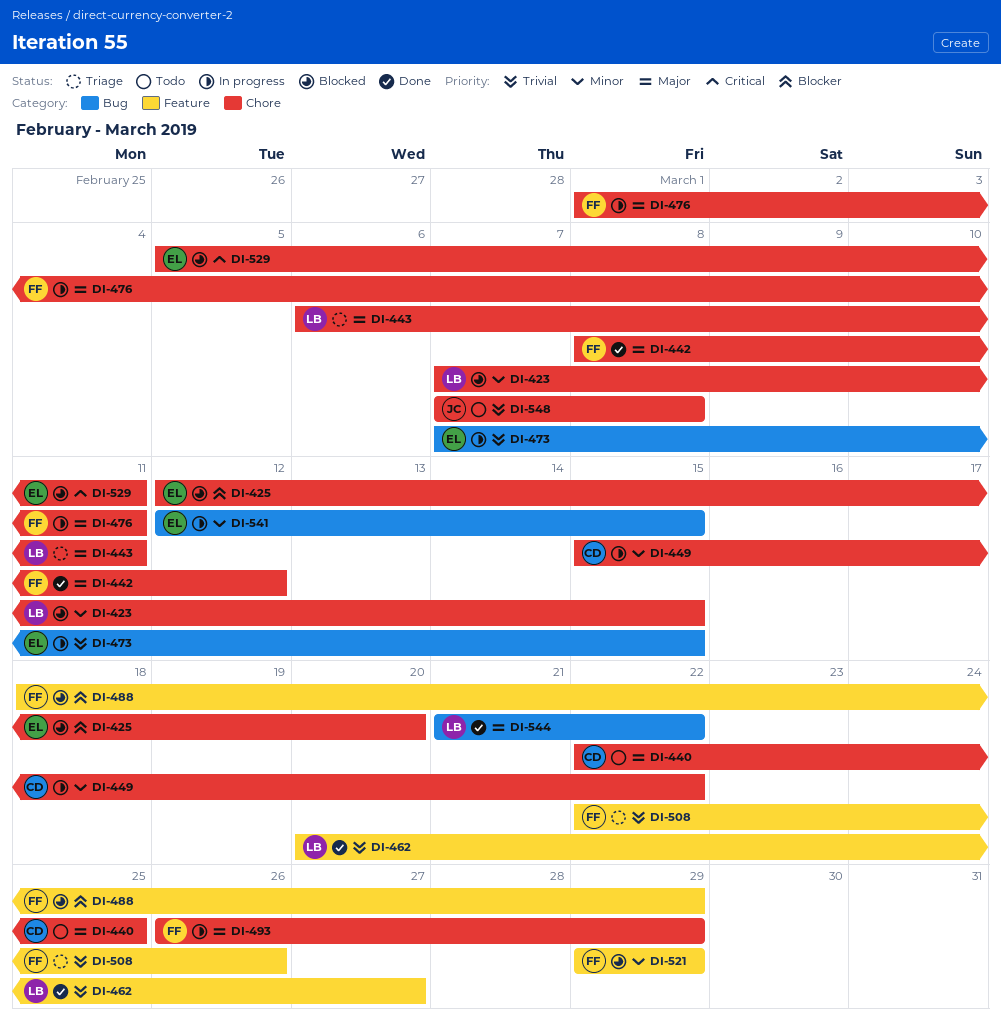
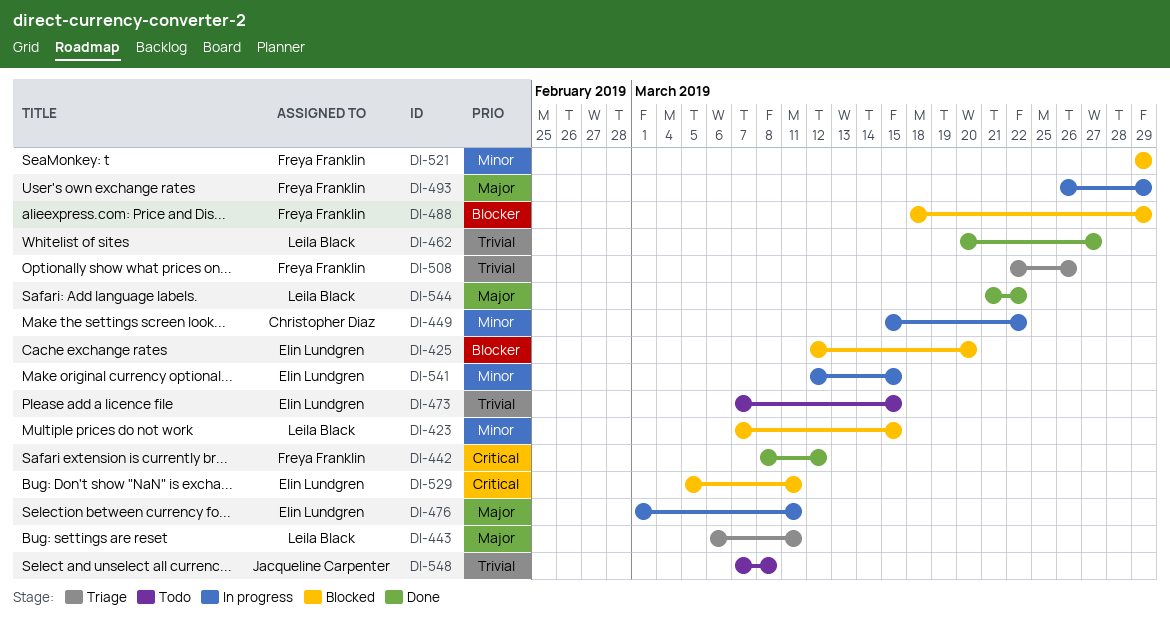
DI-440: present -> none
DI-442, priority: Major -> Critical
DI-473, status: In progress -> Todo
DI-476, owner: Freya Franklin -> Elin Lundgren

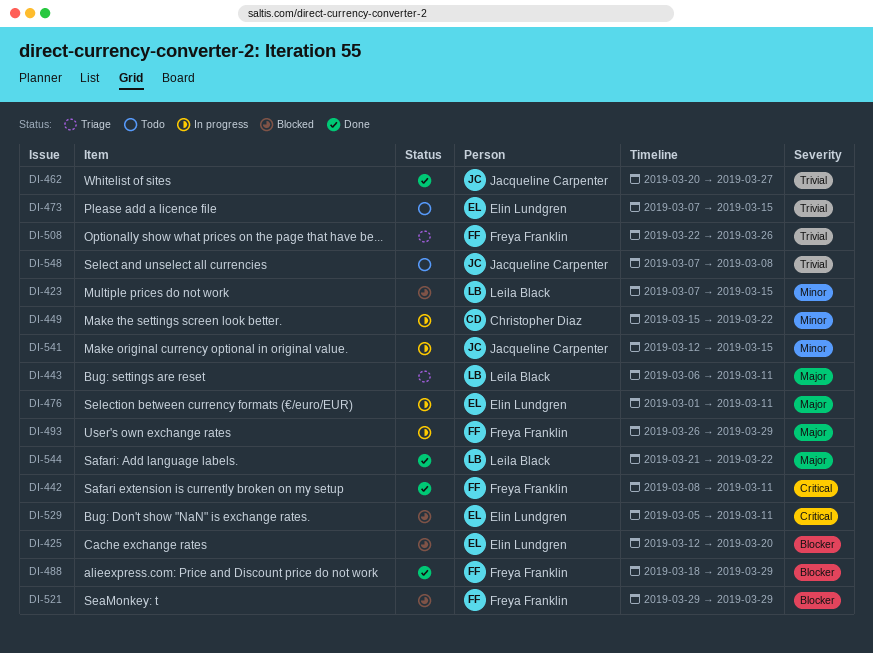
DI-442, due: Mar 12 -> Mar 11
DI-462, owner: Leila Black -> Jacqueline Carpenter
DI-488, status: Blocked -> Done
DI-521, priority: Minor -> Blocker
DI-541, owner: Elin Lundgren -> Jacqueline Carpenter

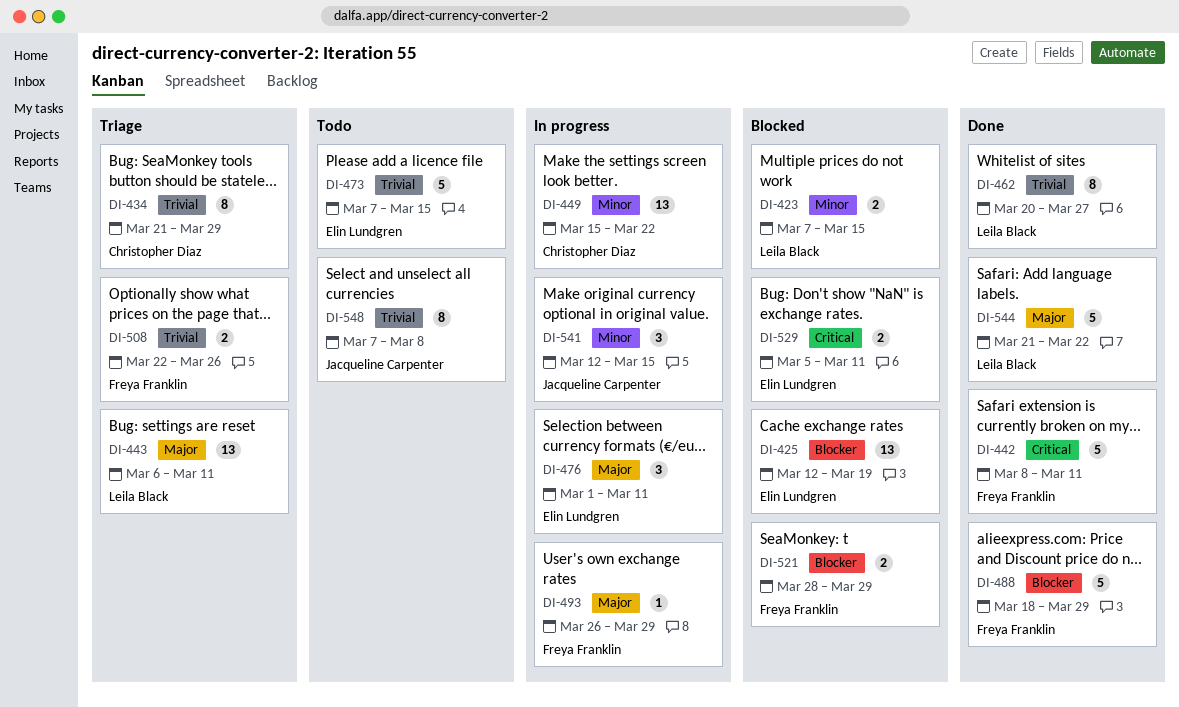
DI-425, due: Mar 20 -> Mar 19
DI-434: none -> present
DI-462, owner: Jacqueline Carpenter -> Leila Black
DI-521, start: Mar 29 -> Mar 28

